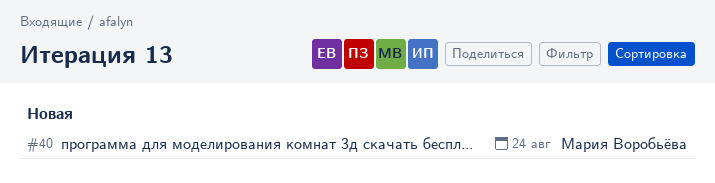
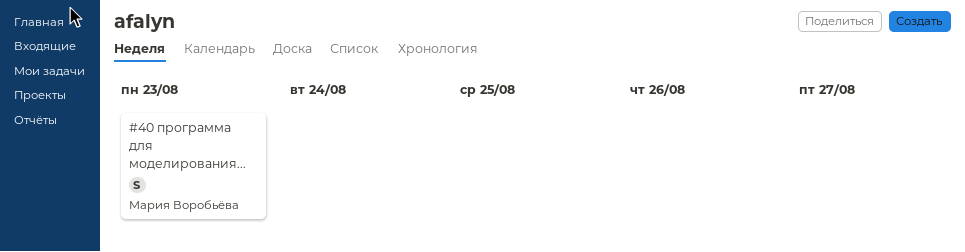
#40, due: Aug 24 -> Aug 23

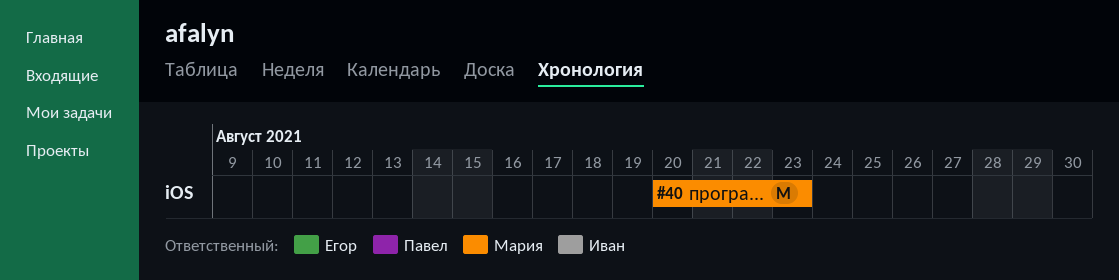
#40, estimate: S -> M

